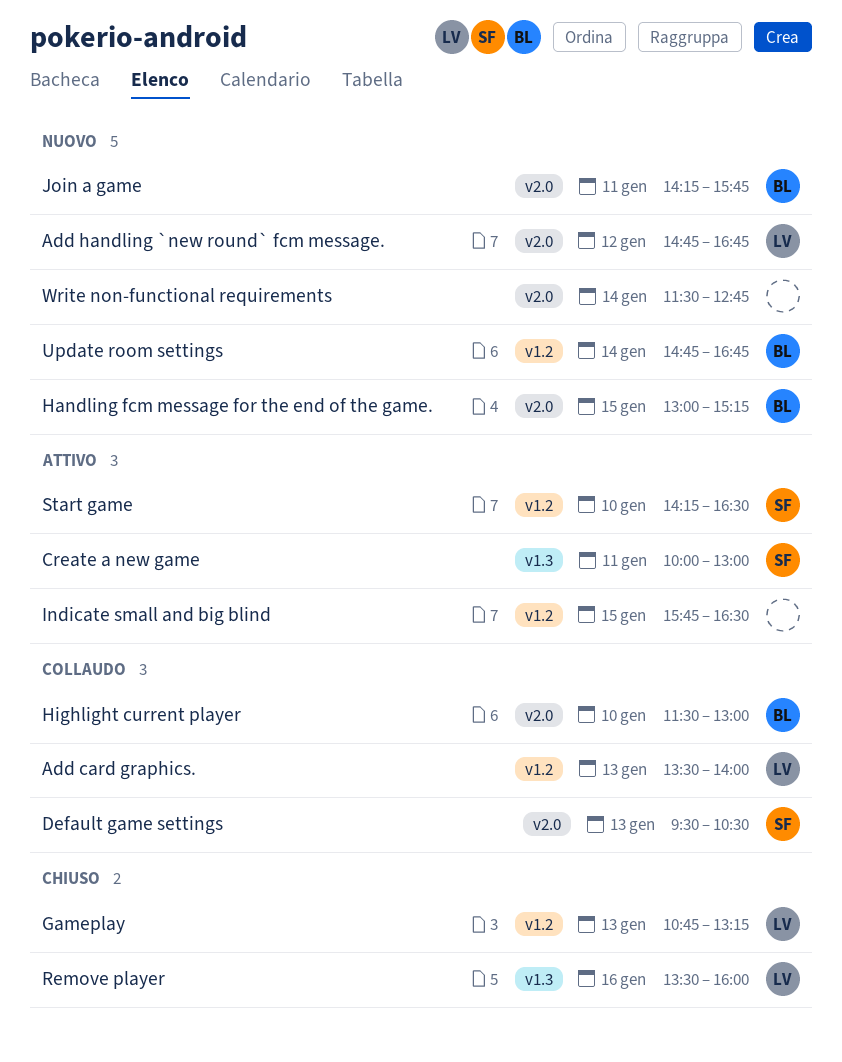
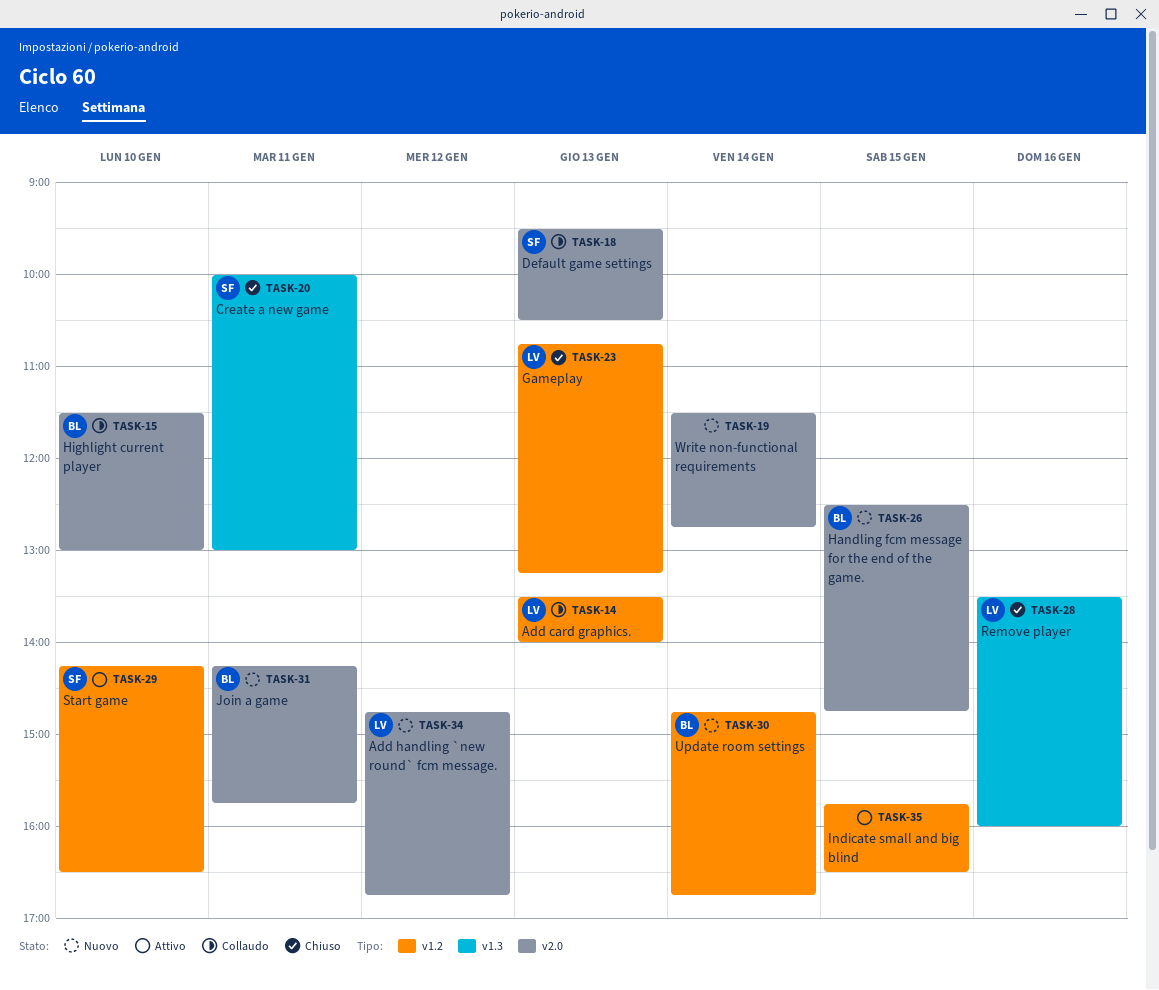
Create a new game, status: Attivo -> Chiuso
Handling fcm message for the end of the game., begins: 13:00 -> 12:30
Handling fcm message for the end of the game., ends: 15:15 -> 14:45

